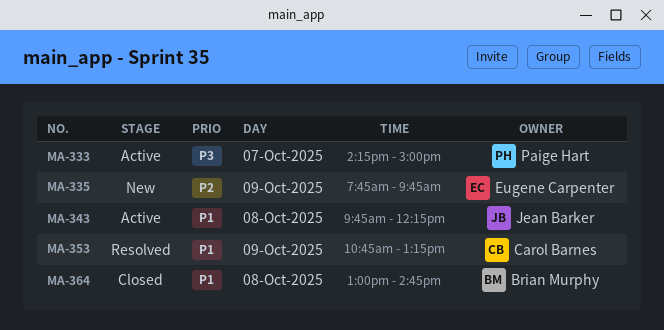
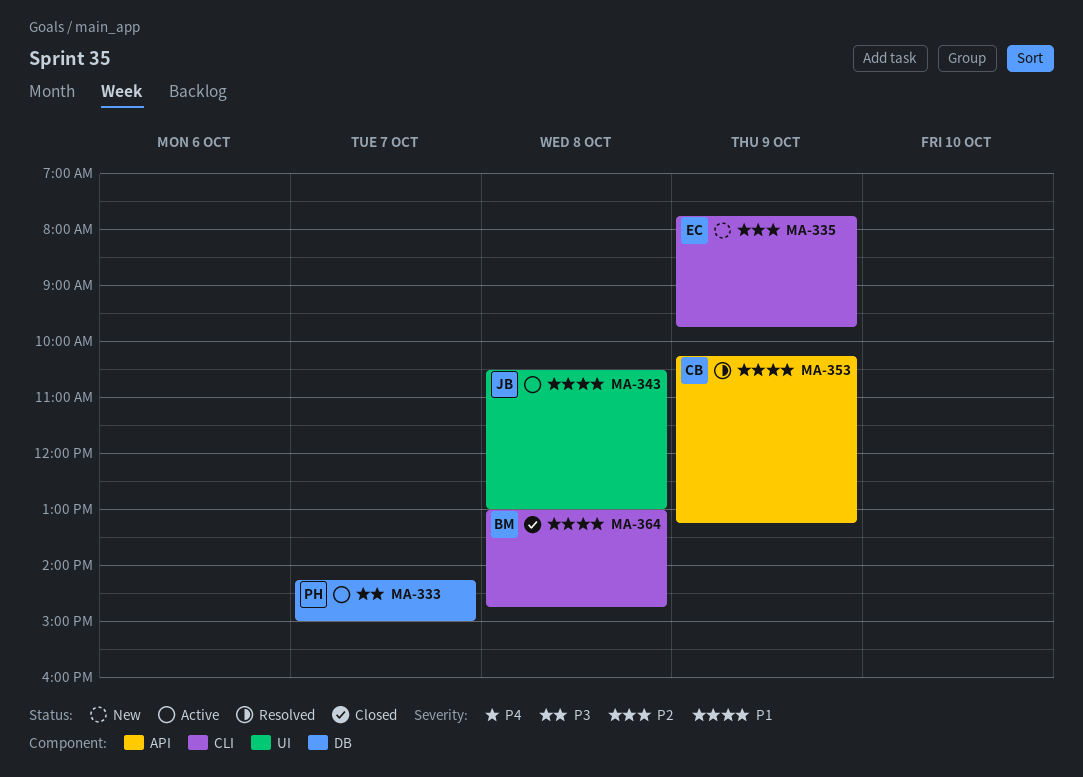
MA-343, begins: 09:45 -> 10:30
MA-343, ends: 12:15 -> 13:00
MA-353, begins: 10:45 -> 10:15

